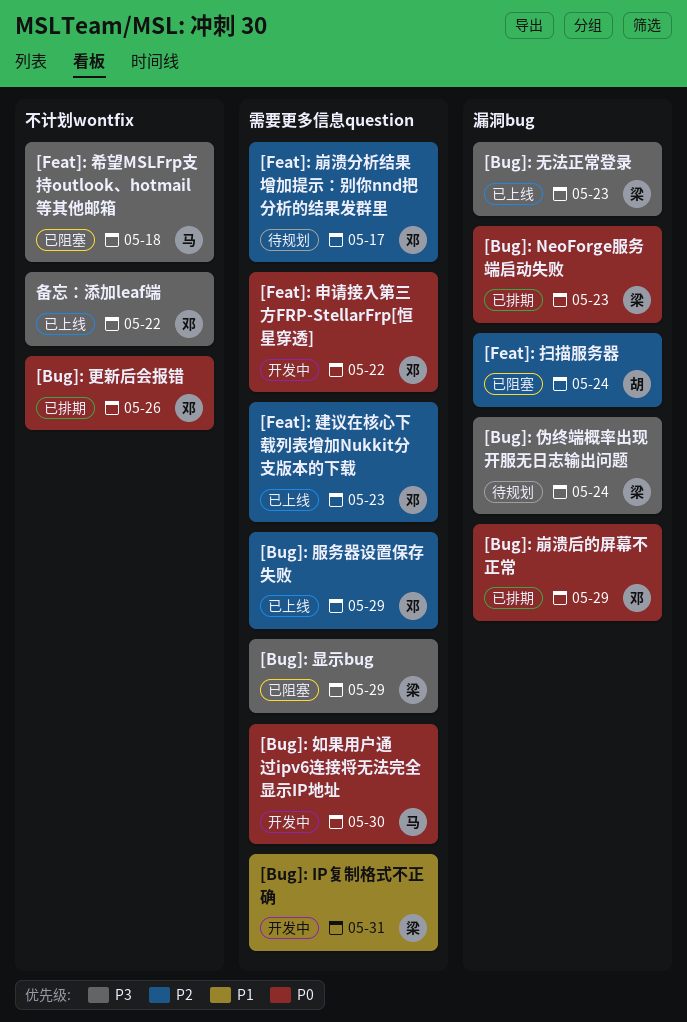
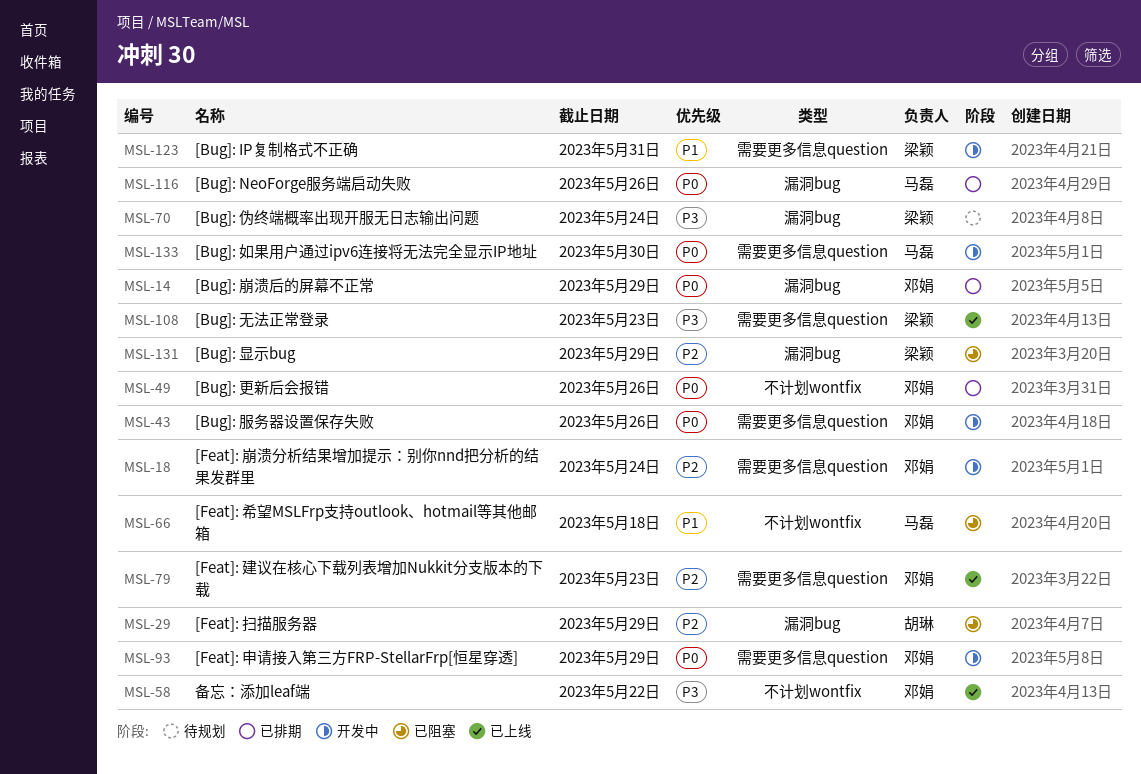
[Bug]: NeoForge服务端启动失败, owner: 梁颖 -> 马磊
[Bug]: NeoForge服务端启动失败, due: May 23 -> May 26
[Bug]: 无法正常登录, label: 漏洞bug -> 需要更多信息question
[Bug]: 显示bug, priority: P3 -> P2
[Bug]: 显示bug, label: 需要更多信息question -> 漏洞bug
[Bug]: 服务器设置保存失败, status: 已上线 -> 开发中
[Bug]: 服务器设置保存失败, priority: P2 -> P0
[Bug]: 服务器设置保存失败, due: May 29 -> May 26
[Feat]: 崩溃分析结果增加提示：别你nnd把分析的结果发群里, status: 待规划 -> 开发中
[Feat]: 崩溃分析结果增加提示：别你nnd把分析的结果发群里, due: May 17 -> May 24
[Feat]: 希望MSLFrp支持outlook、hotmail等其他邮箱, priority: P3 -> P1
[Feat]: 扫描服务器, due: May 24 -> May 29
[Feat]: 申请接入第三方FRP-StellarFrp[恒星穿透], due: May 22 -> May 29

